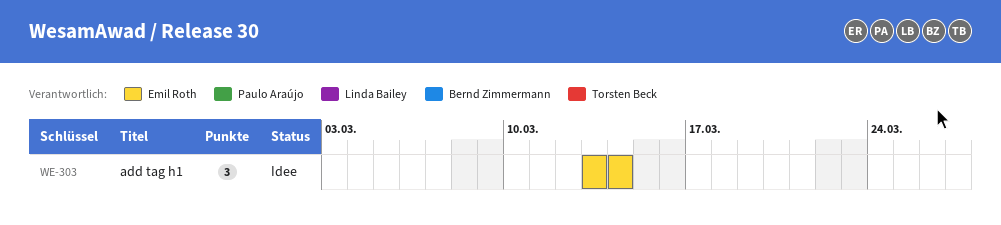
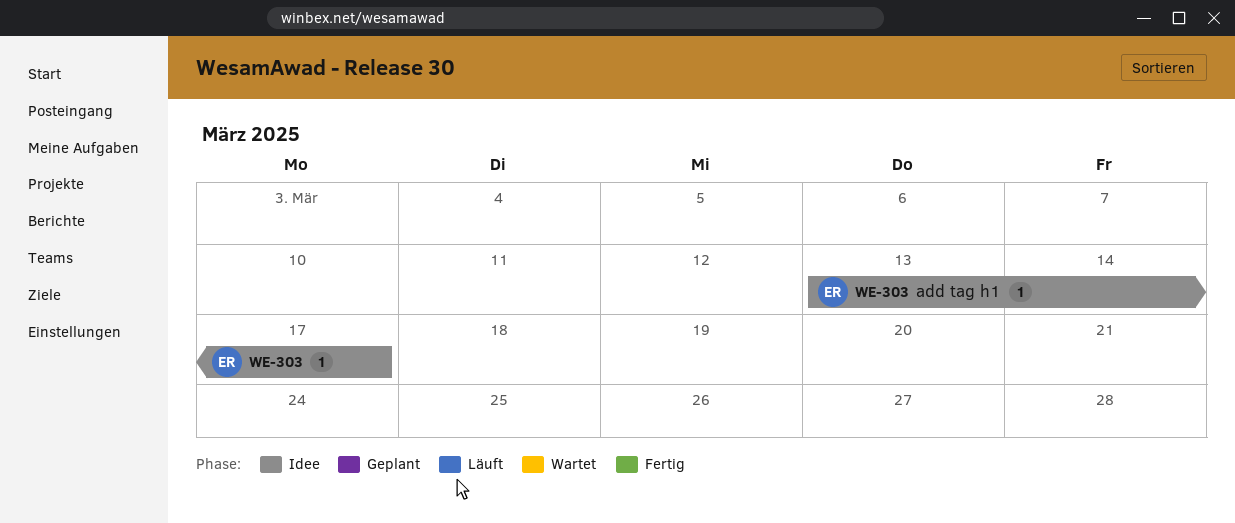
WE-303, estimate: 3 -> 1
WE-303, due: Mar 14 -> Mar 17

